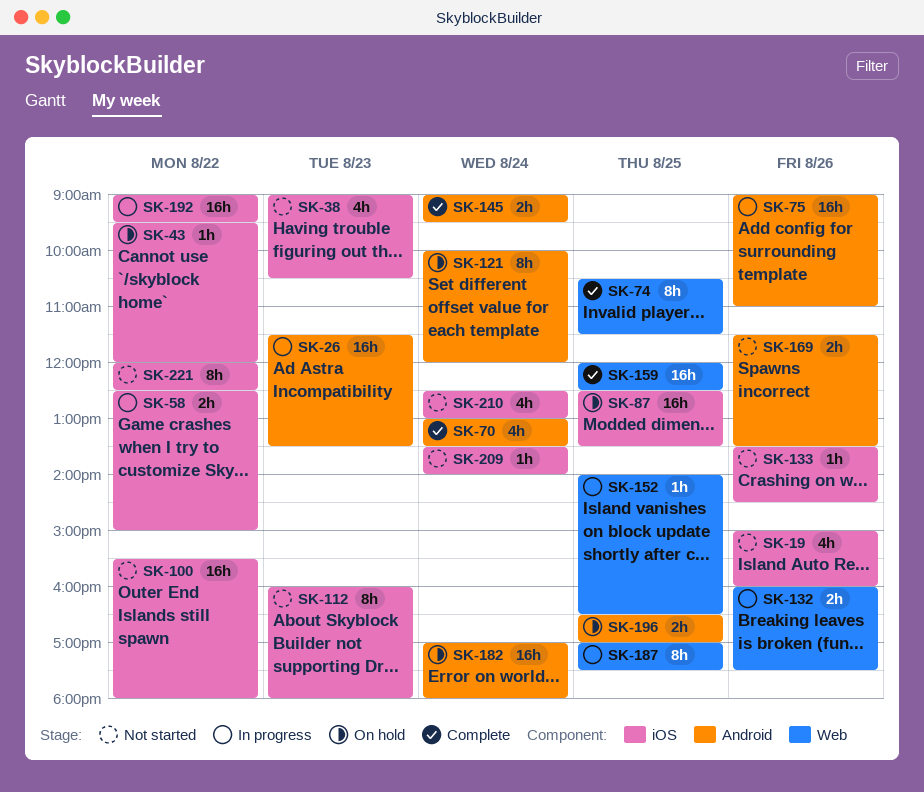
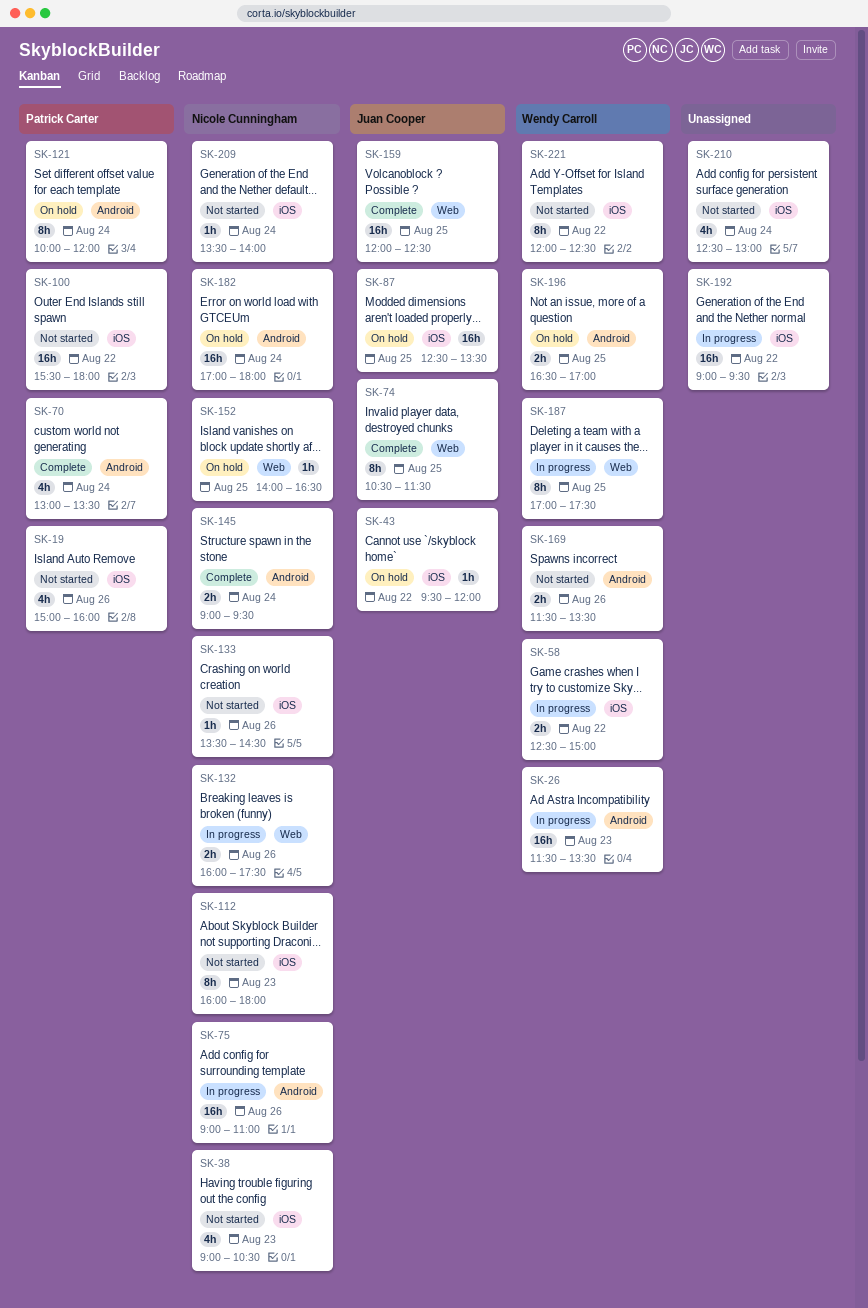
SK-152, status: In progress -> On hold

